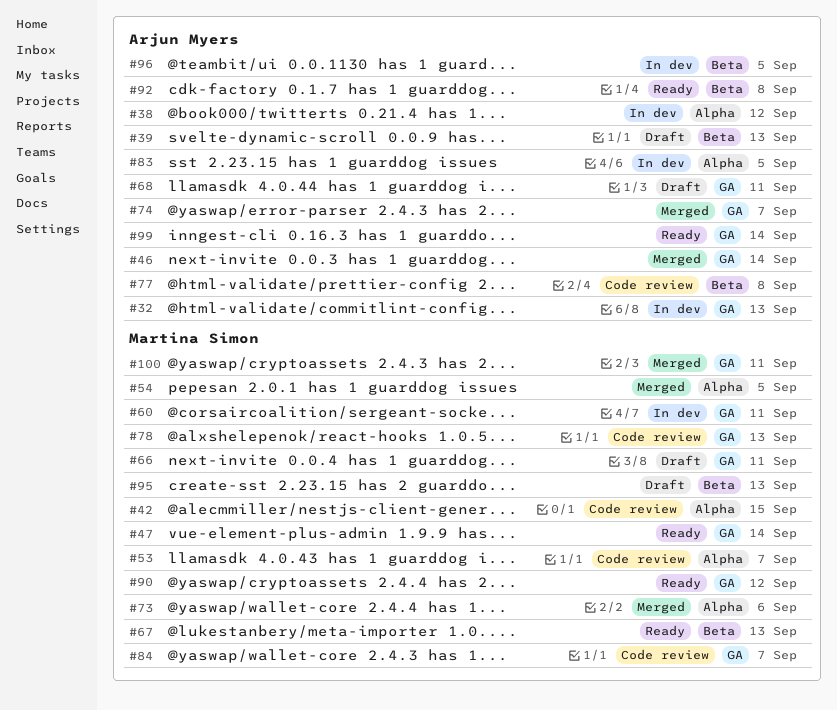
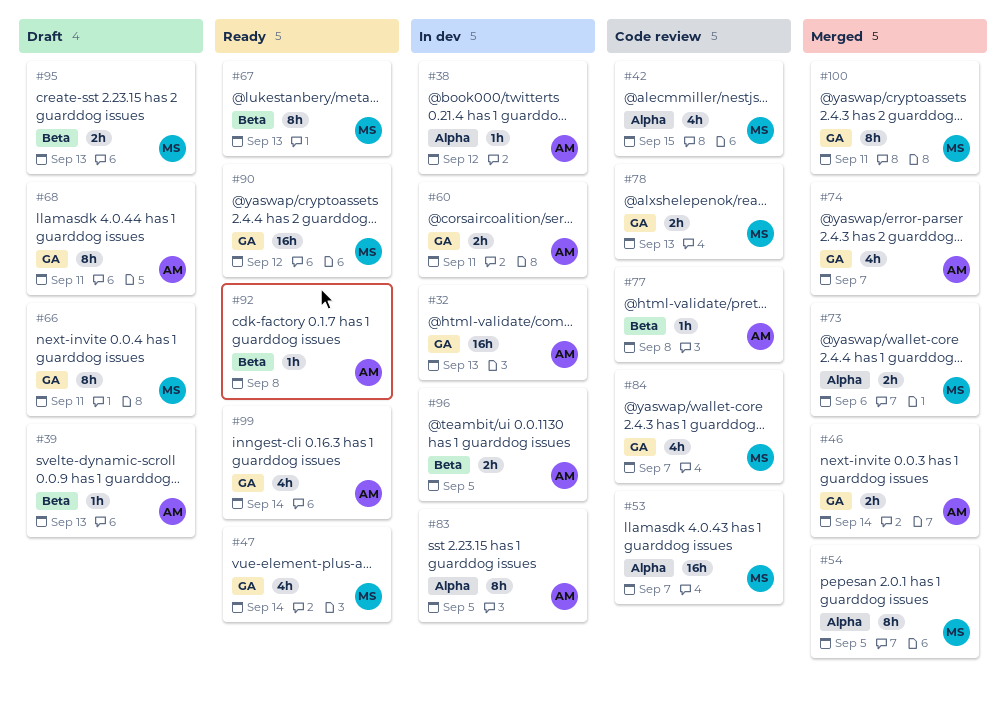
#60, owner: Martina Simon -> Arjun Myers

